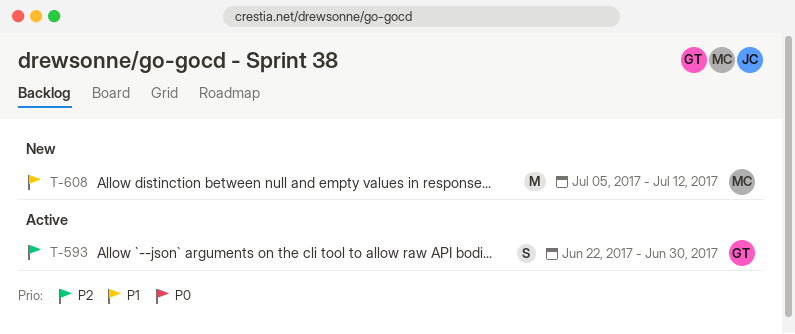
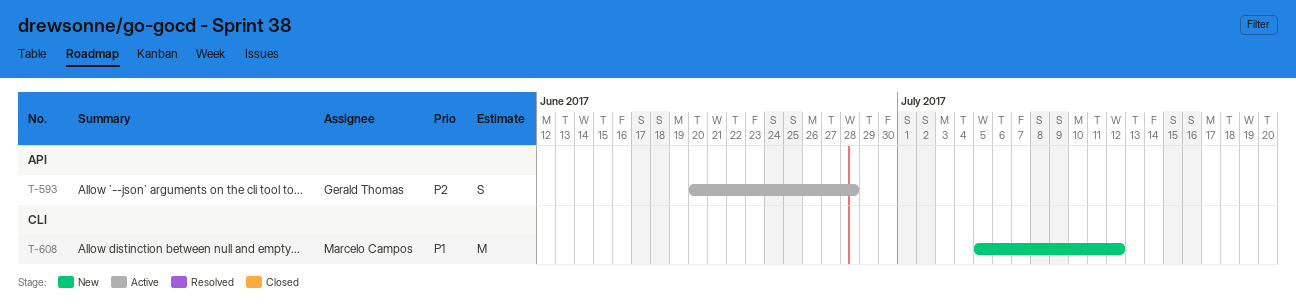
T-593, start: Jun 22 -> Jun 20
T-593, due: Jun 30 -> Jun 28

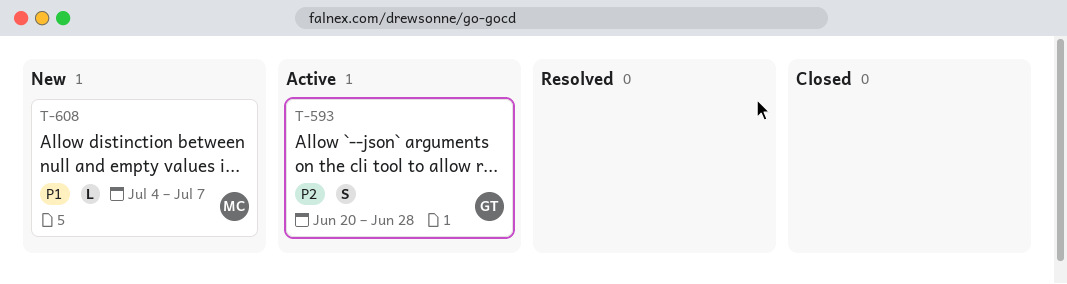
T-608, estimate: M -> L
T-608, start: Jul 5 -> Jul 4
T-608, due: Jul 12 -> Jul 7

